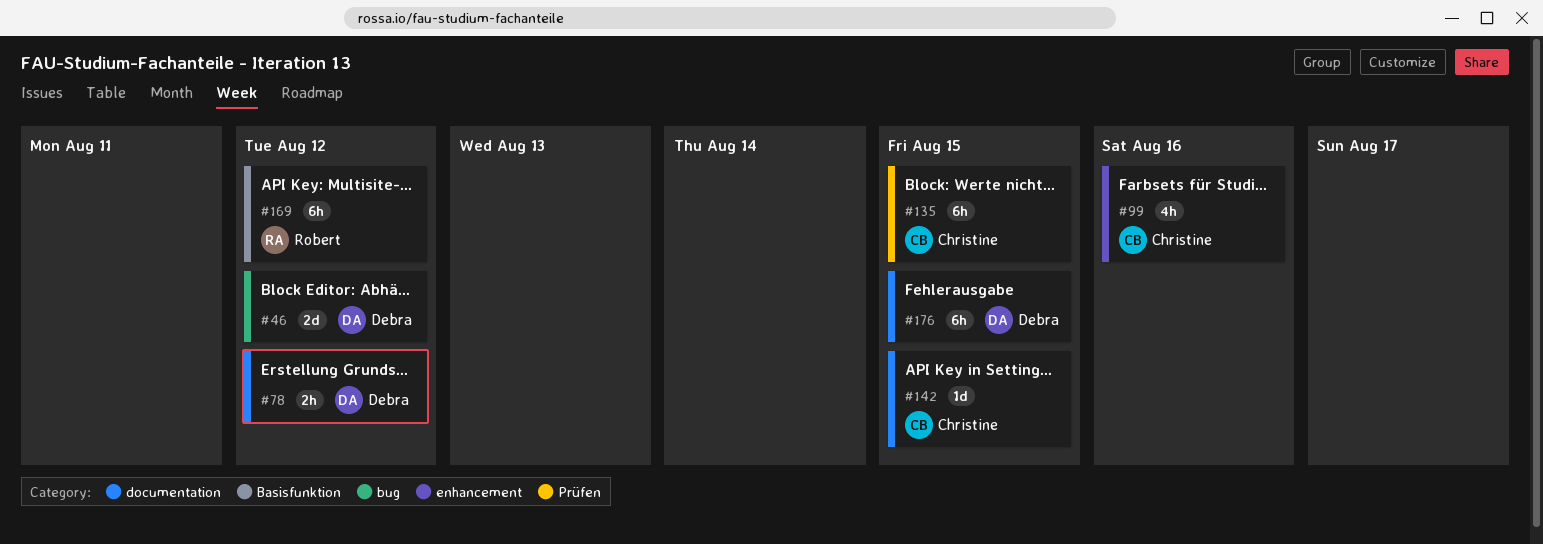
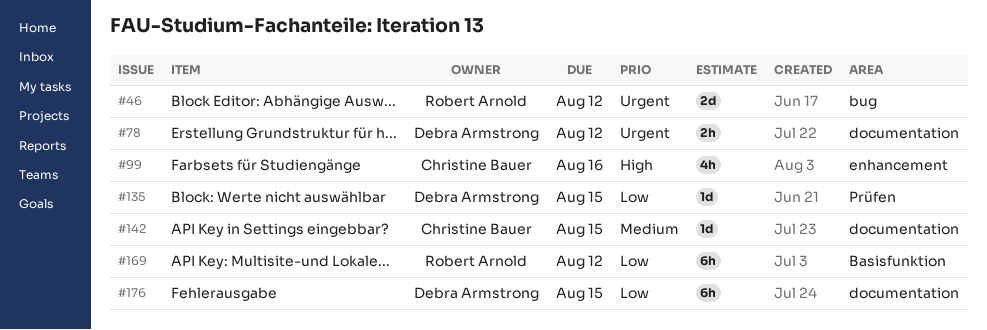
#46, owner: Debra Armstrong -> Robert Arnold
#135, owner: Christine Bauer -> Debra Armstrong
#135, estimate: 6h -> 1d

